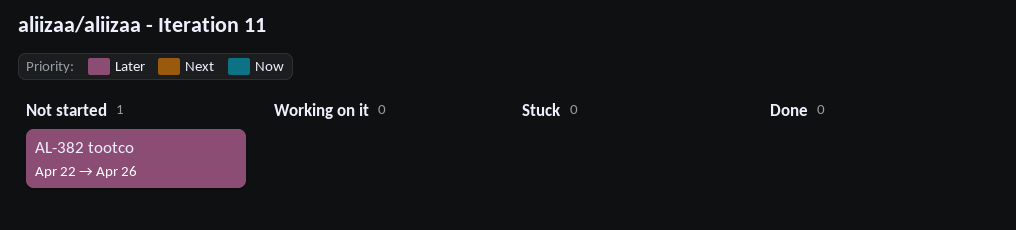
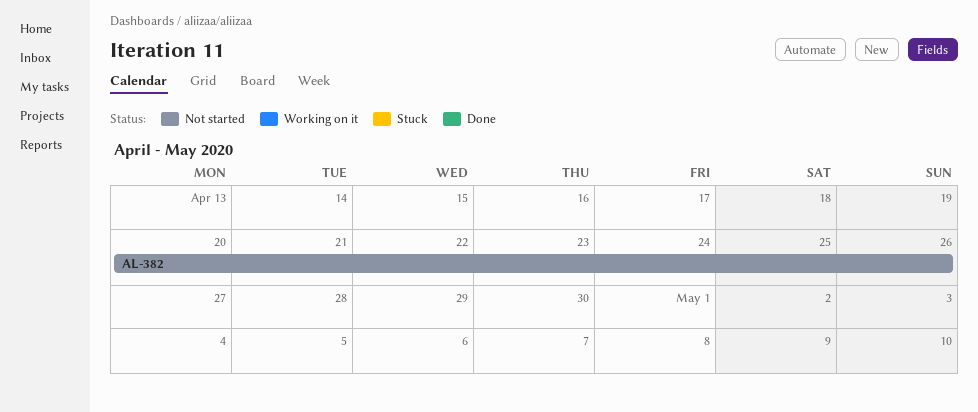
AL-382, start: Apr 22 -> Apr 20

